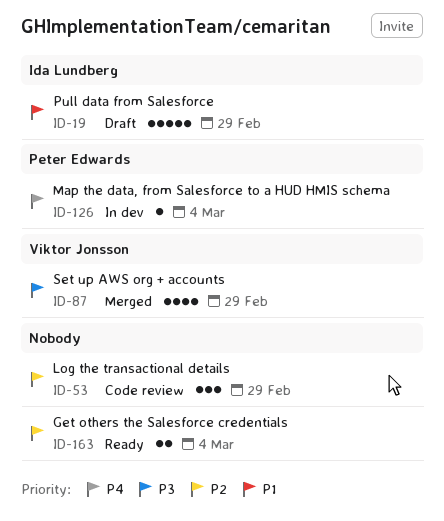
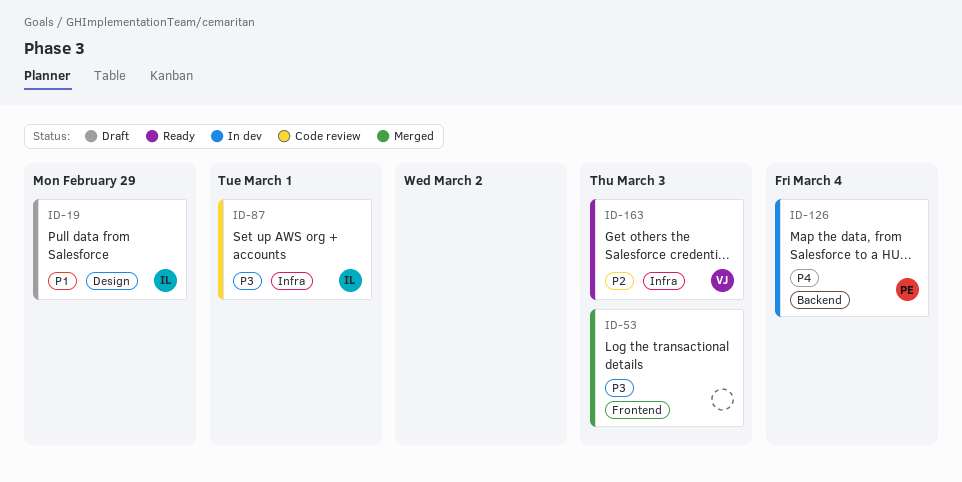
ID-53, status: Code review -> Merged
ID-53, priority: P2 -> P3
ID-53, due: Feb 29 -> Mar 3
ID-87, status: Merged -> Code review
ID-87, owner: Viktor Jonsson -> Ida Lundberg
ID-87, due: Feb 29 -> Mar 1
ID-163, owner: none -> Viktor Jonsson
ID-163, due: Mar 4 -> Mar 3

